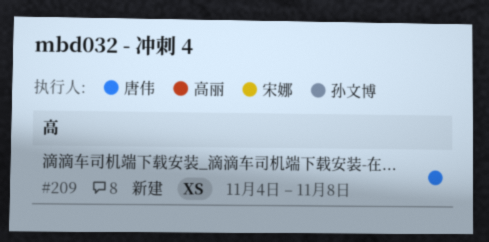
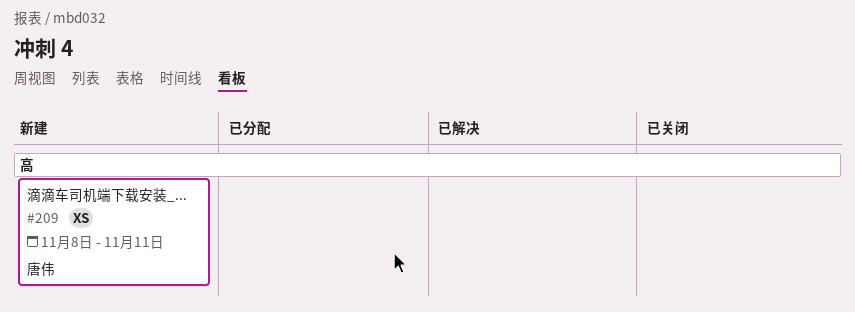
#209, start: Nov 4 -> Nov 8
#209, due: Nov 8 -> Nov 11

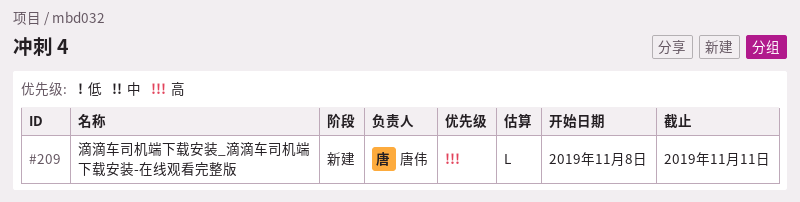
#209, estimate: XS -> L

